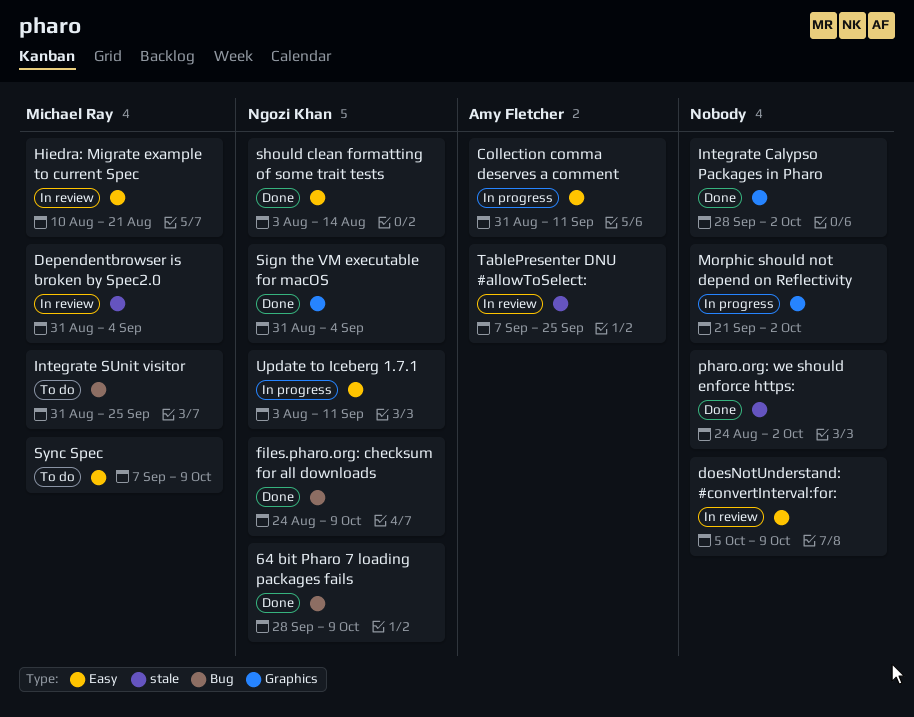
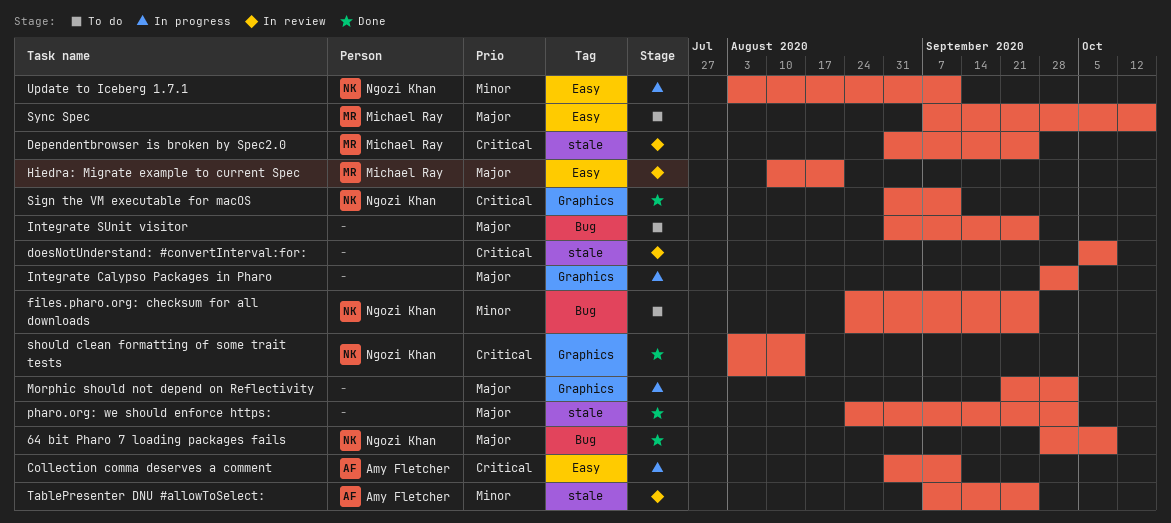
Dependentbrowser is broken by Spec2.0, due: Sep 4 -> Sep 25
doesNotUnderstand: #convertInterval:for:, label: Easy -> stale
files.pharo.org: checksum for all downloads, status: Done -> To do
files.pharo.org: checksum for all downloads, due: Oct 9 -> Sep 25
Integrate Calypso Packages in Pharo, status: Done -> In progress
Integrate SUnit visitor, owner: Michael Ray -> none
should clean formatting of some trait tests, label: Easy -> Graphics
Sign the VM executable for macOS, due: Sep 4 -> Sep 11
Sync Spec, due: Oct 9 -> Oct 16

